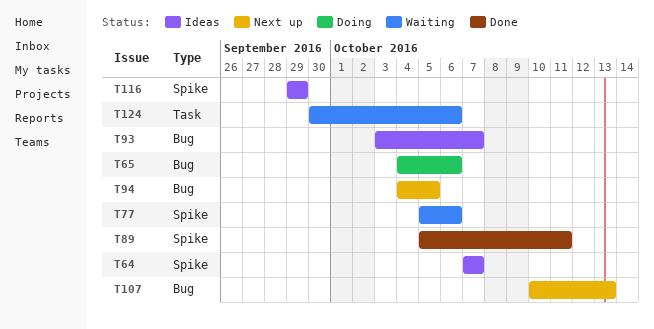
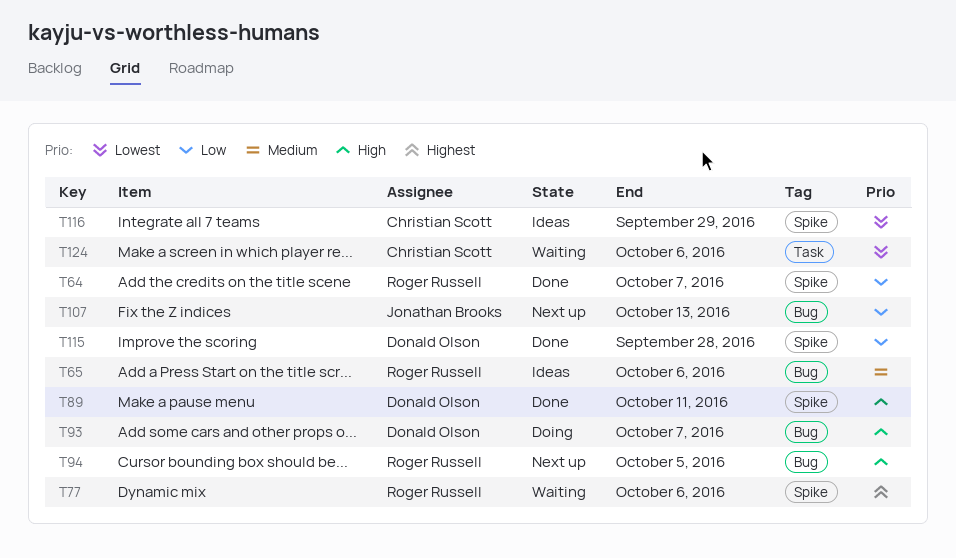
T64, status: Ideas -> Done
T65, status: Doing -> Ideas
T93, status: Ideas -> Doing
T115: none -> present

